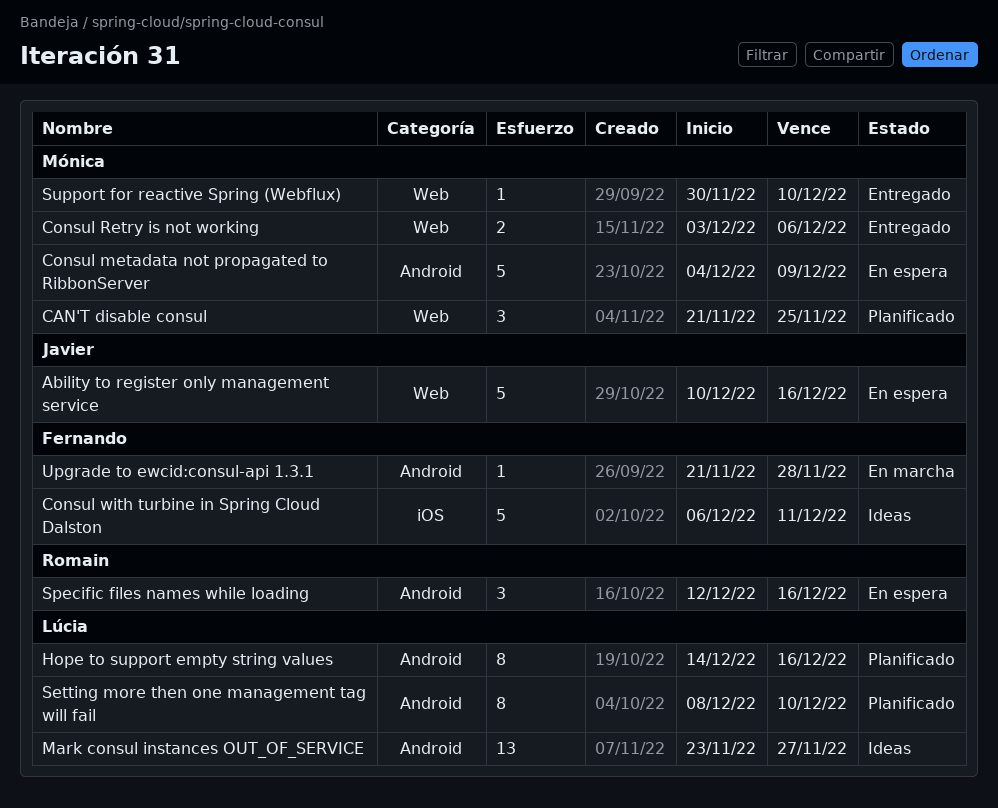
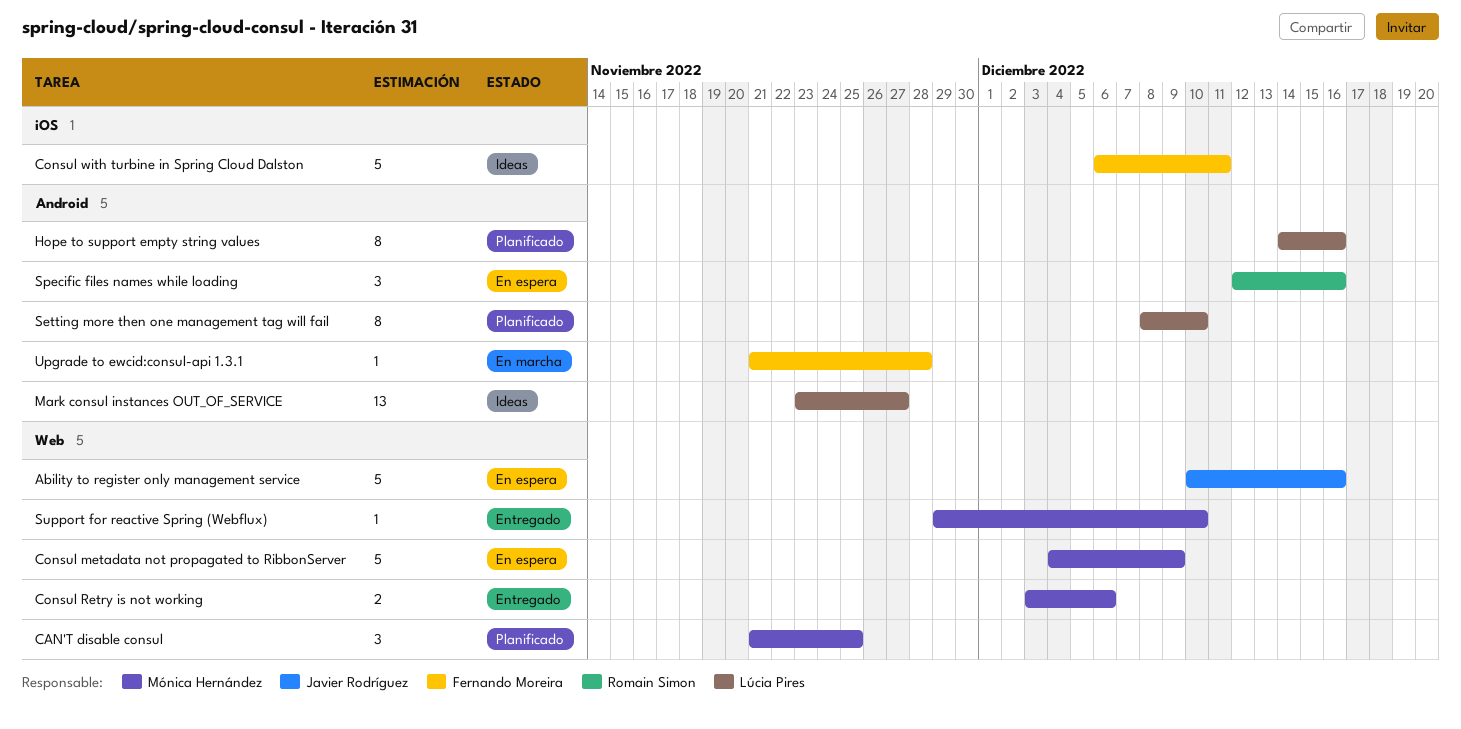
Consul metadata not propagated to RibbonServer, label: Android -> Web
Support for reactive Spring (Webflux), start: Nov 30 -> Nov 29

